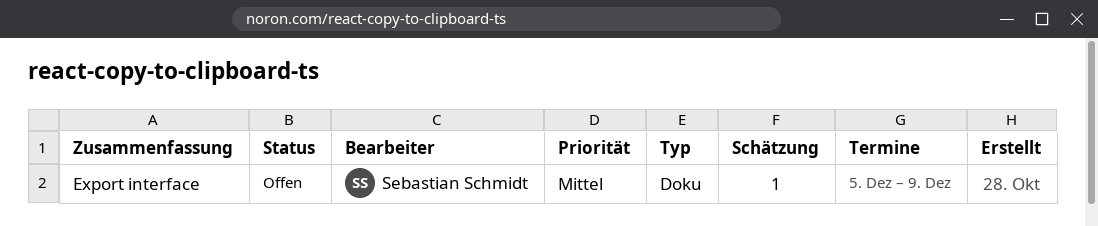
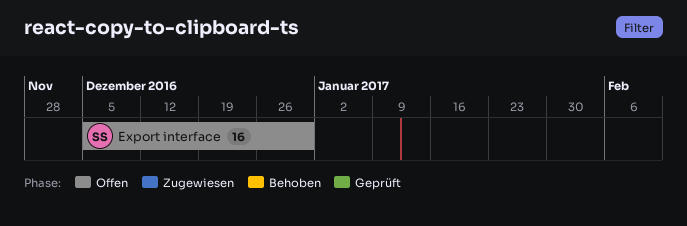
Export interface, estimate: 1 -> 16
Export interface, due: Dec 9 -> Dec 30

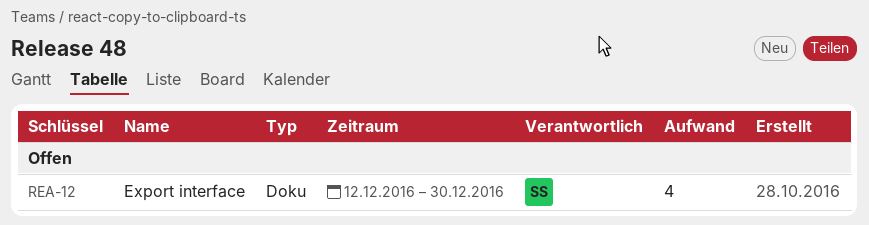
Export interface, estimate: 16 -> 4
Export interface, start: Dec 5 -> Dec 12

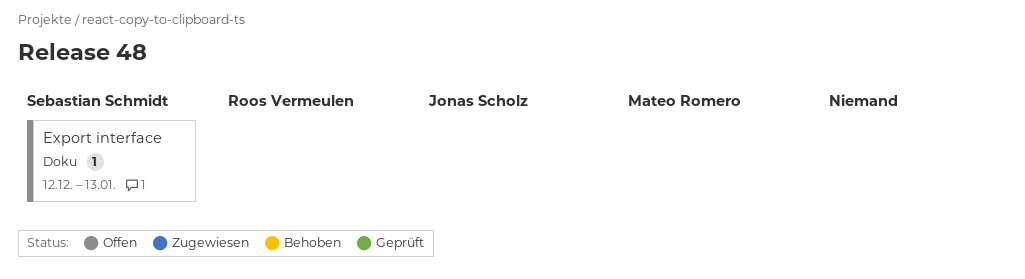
Export interface, estimate: 4 -> 1
Export interface, due: Dec 30 -> Jan 13

